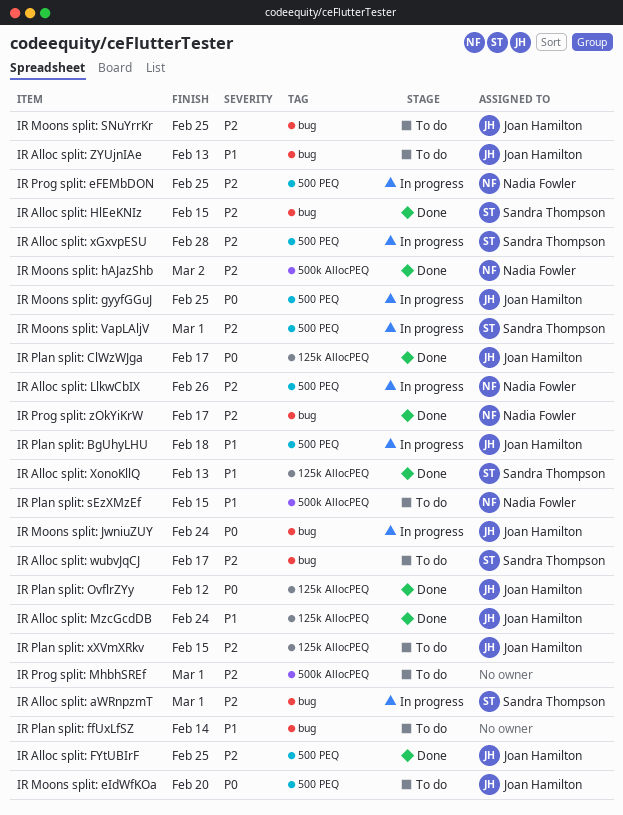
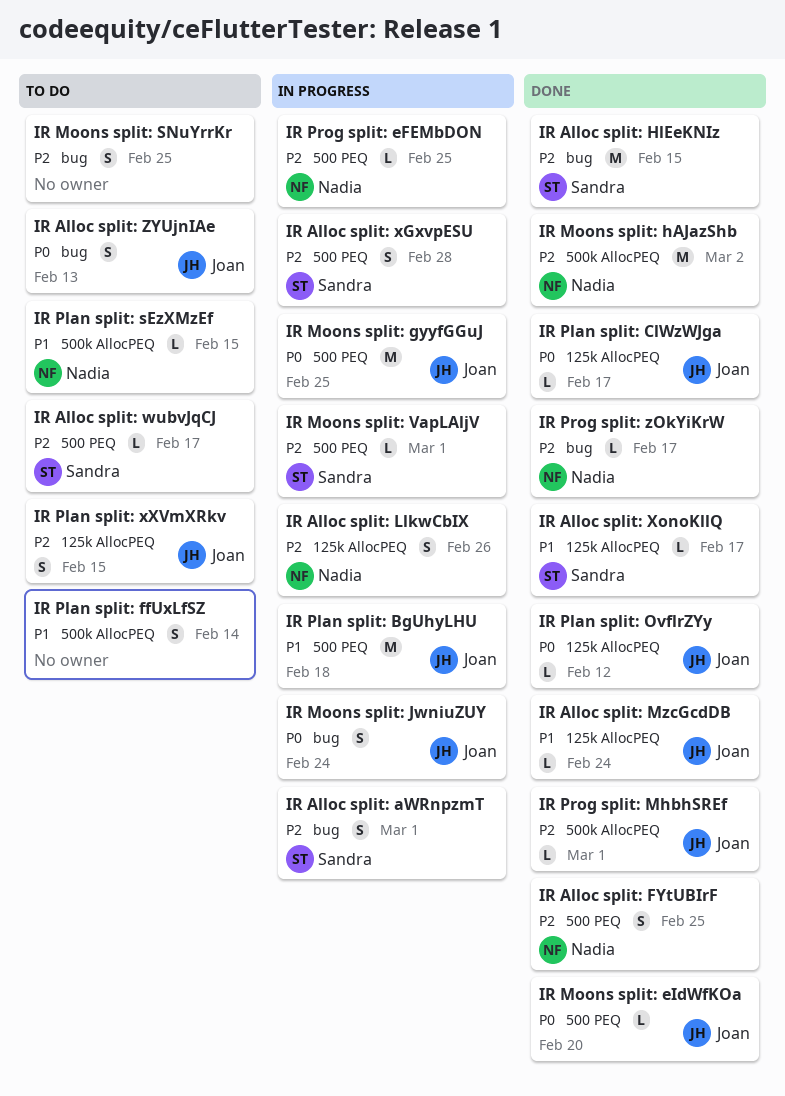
IR Alloc split: FYtUBIrF, owner: Joan Hamilton -> Nadia Fowler
IR Alloc split: LlkwCbIX, label: 500 PEQ -> 125k AllocPEQ
IR Alloc split: wubvJqCJ, label: bug -> 500 PEQ
IR Alloc split: XonoKllQ, due: Feb 13 -> Feb 17
IR Alloc split: ZYUjnIAe, priority: P1 -> P0
IR Moons split: eIdWfKOa, status: To do -> Done
IR Moons split: SNuYrrKr, owner: Joan Hamilton -> none
IR Plan split: ffUxLfSZ, label: bug -> 500k AllocPEQ
IR Prog split: MhbhSREf, status: To do -> Done
IR Prog split: MhbhSREf, owner: none -> Joan Hamilton

